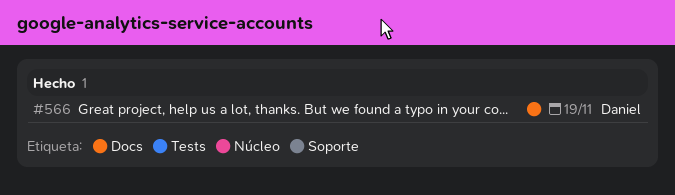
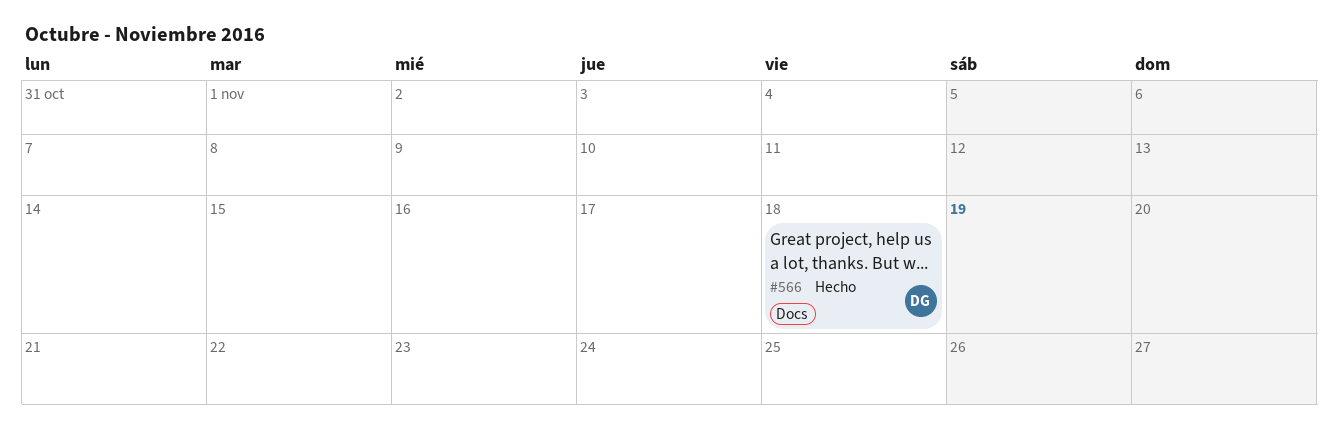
#566, due: Nov 19 -> Nov 18

